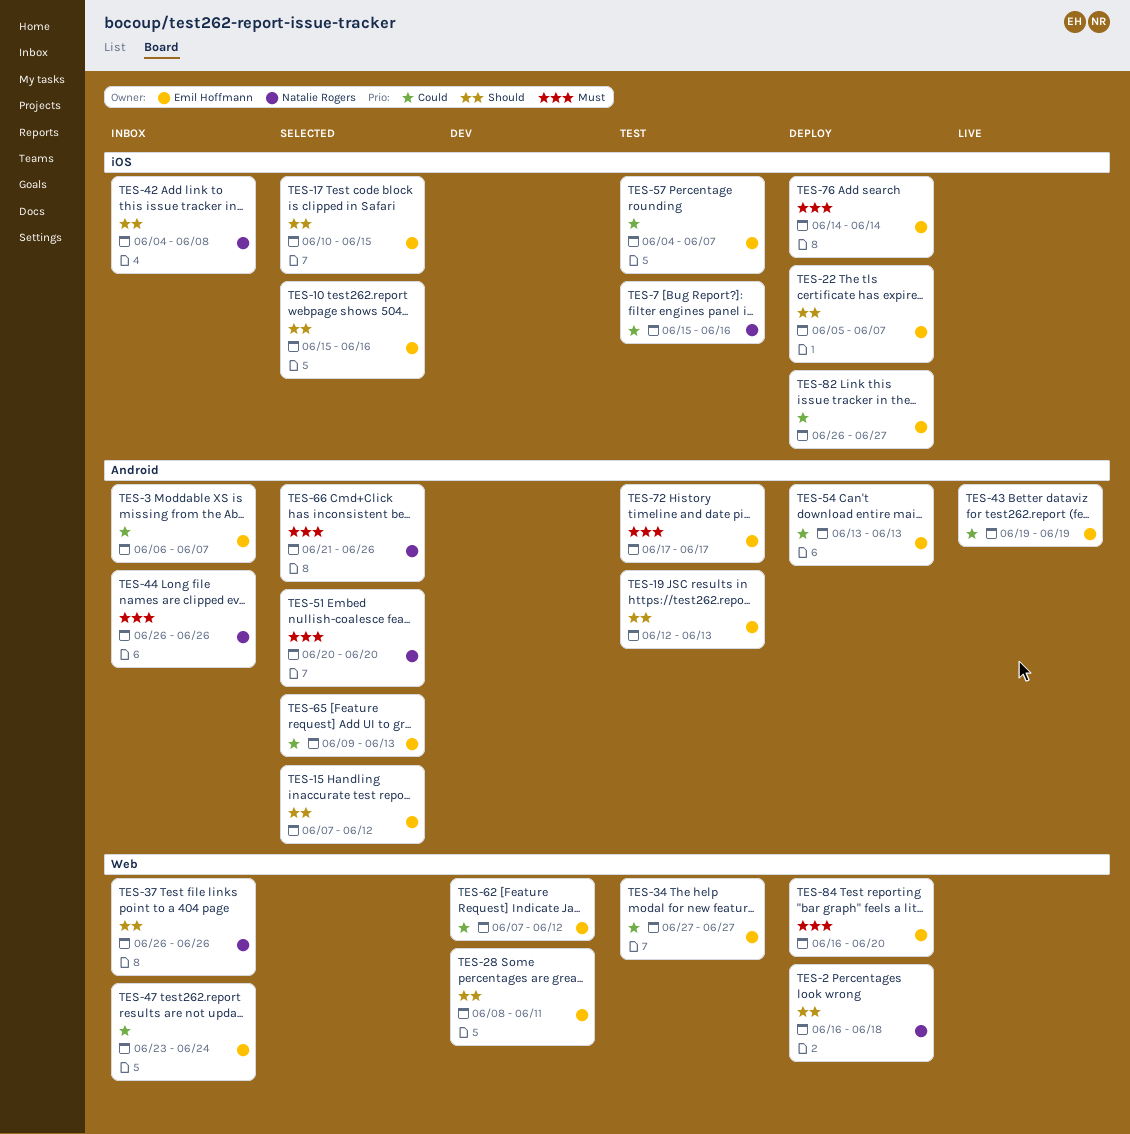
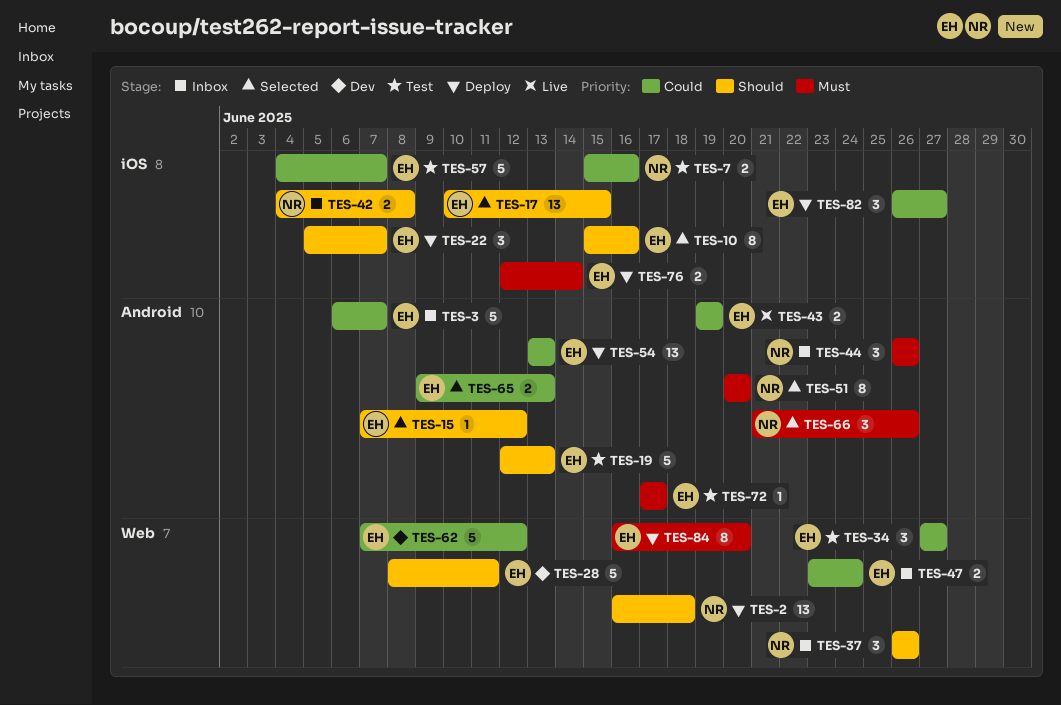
TES-76, start: Jun 14 -> Jun 12

